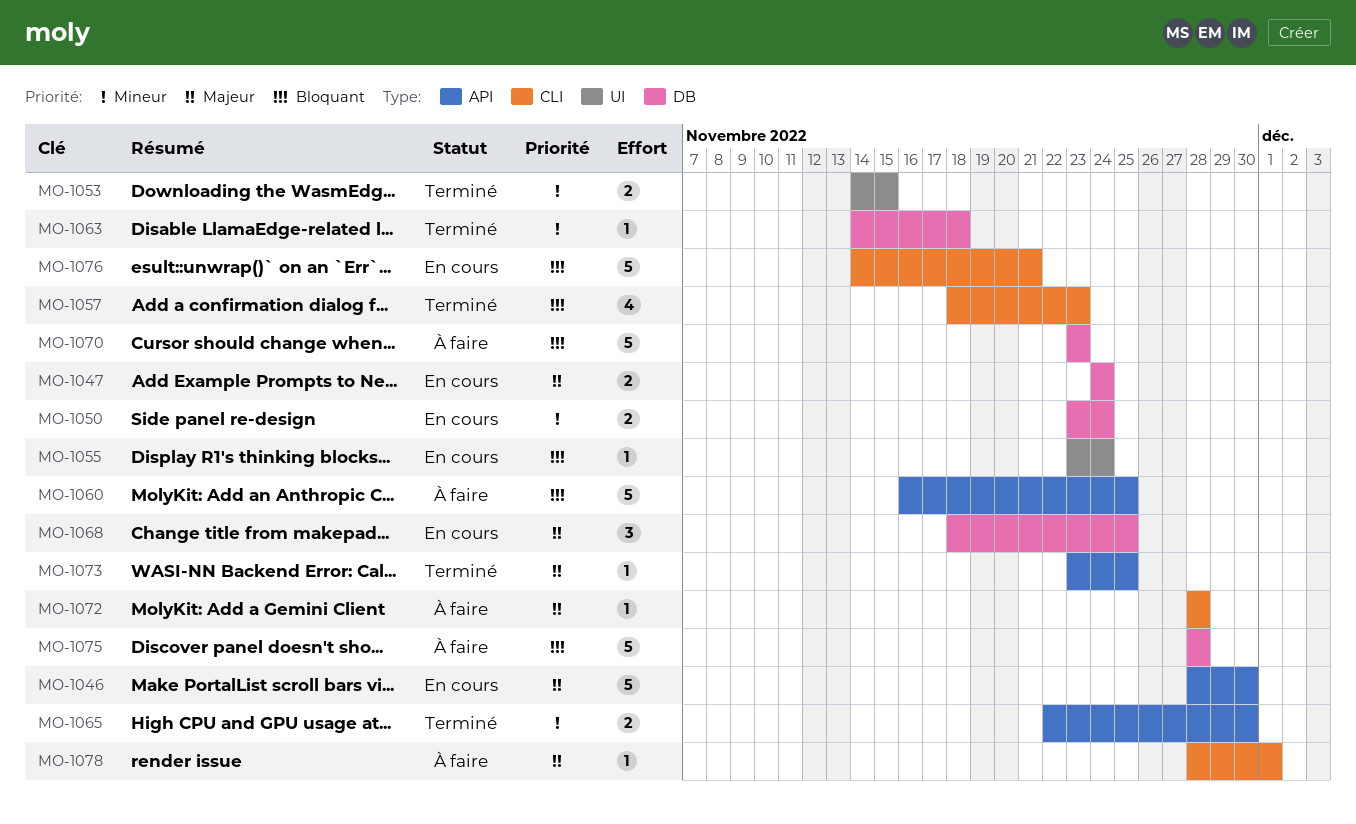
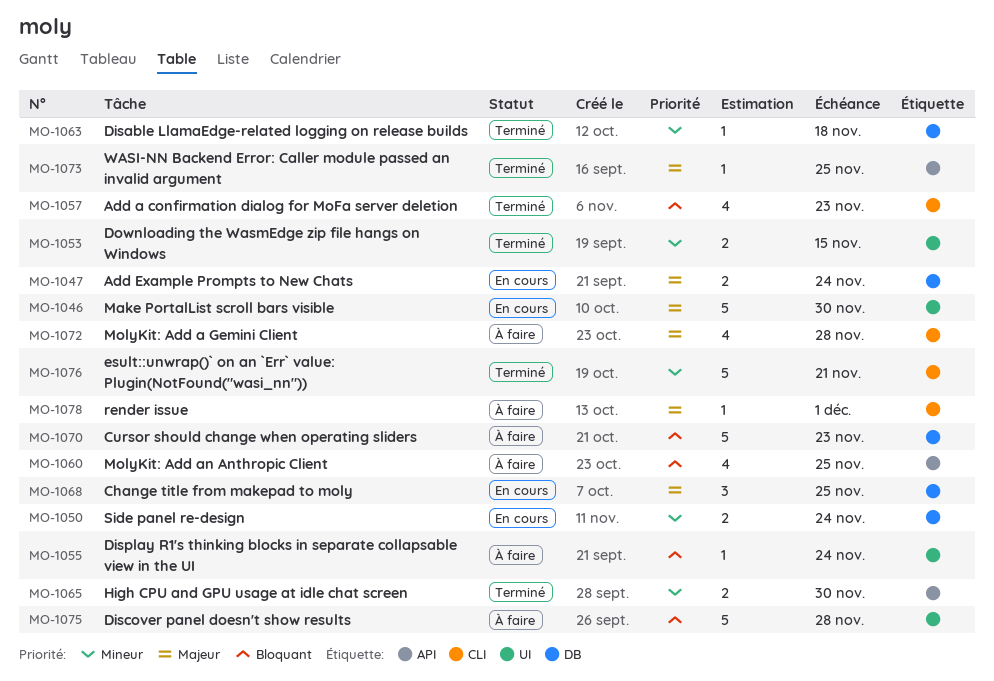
MO-1046, label: API -> UI
MO-1055, status: En cours -> À faire
MO-1060, estimate: 5 -> 4
MO-1072, estimate: 1 -> 4
MO-1075, label: DB -> UI
MO-1076, status: En cours -> Terminé
MO-1076, priority: Bloquant -> Mineur

